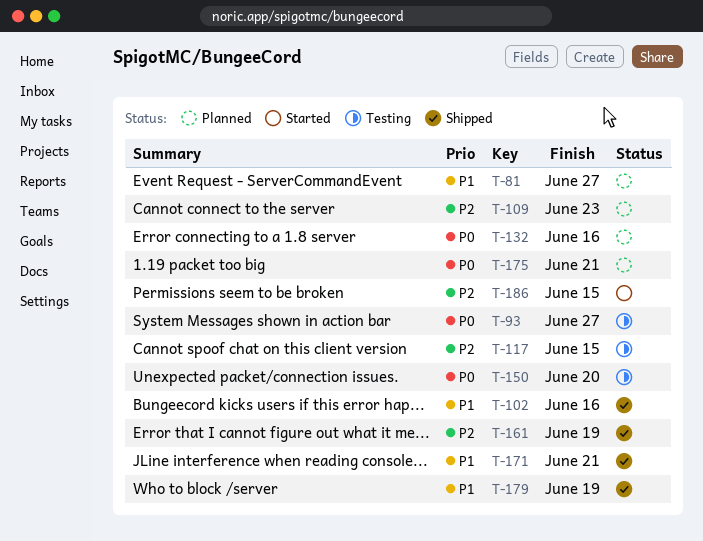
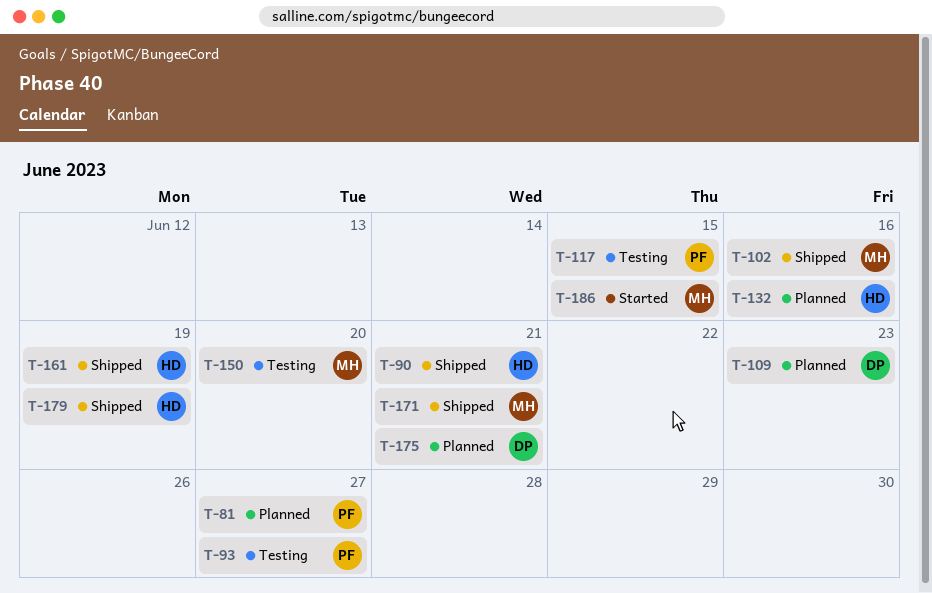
T-90: none -> present

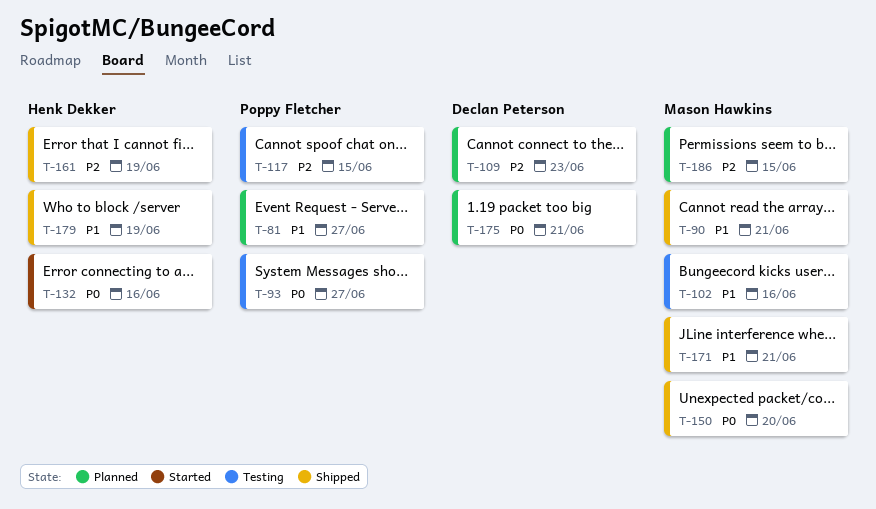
T-90, owner: Henk Dekker -> Mason Hawkins
T-102, status: Shipped -> Testing
T-132, status: Planned -> Started
T-150, status: Testing -> Shipped
T-186, status: Started -> Planned

